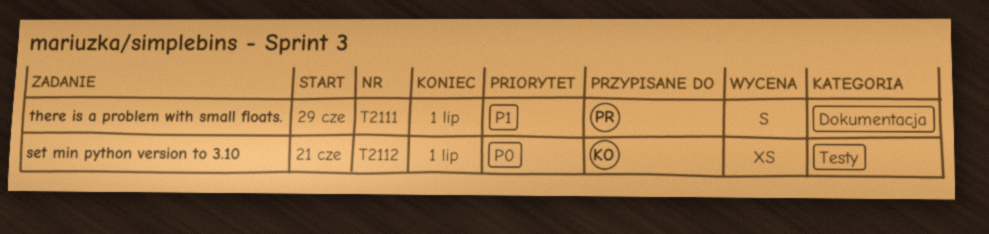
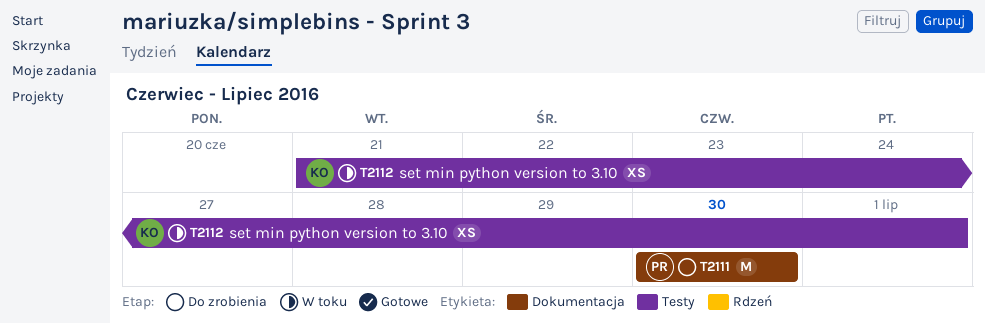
T2111, estimate: S -> M
T2111, start: Jun 29 -> Jun 30
T2111, due: Jul 1 -> Jun 30

